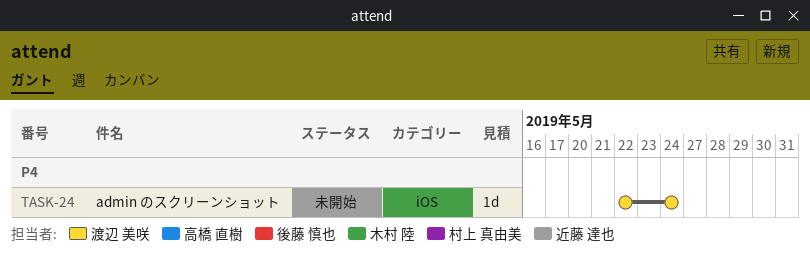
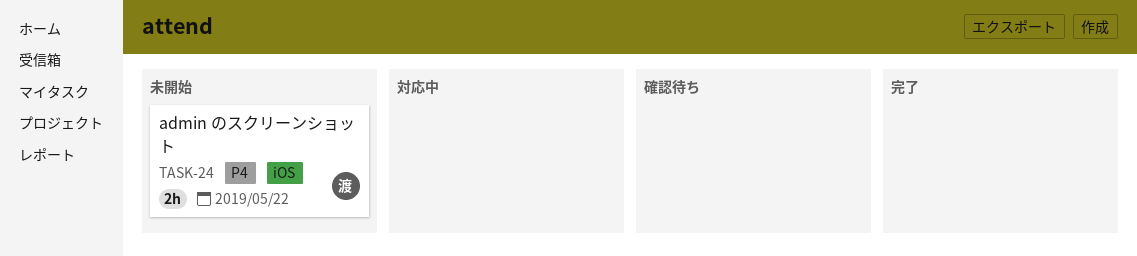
TASK-24, estimate: 1d -> 2h
TASK-24, due: May 24 -> May 22

